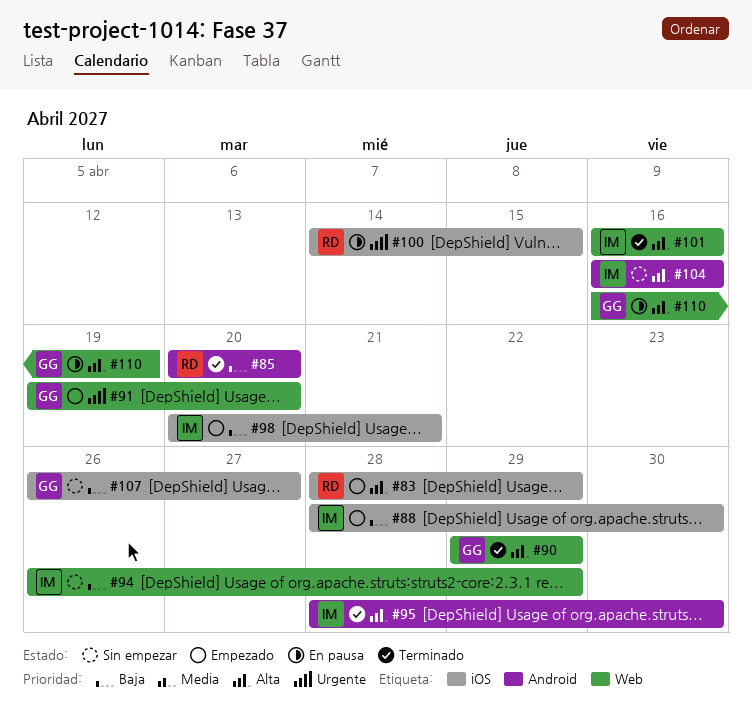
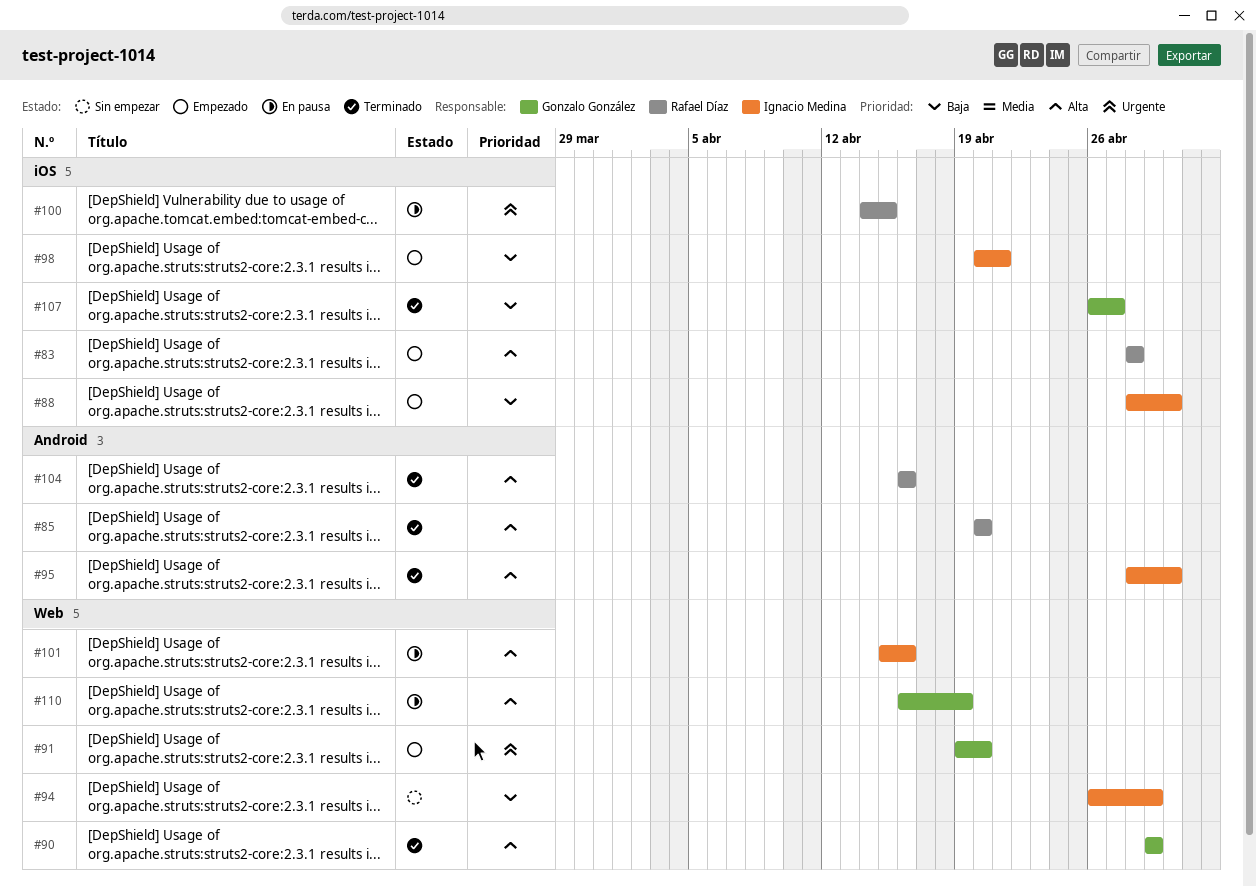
#83, due: Apr 29 -> Apr 28
#85, priority: Baja -> Alta
#101, status: Terminado -> En pausa
#101, start: Apr 16 -> Apr 15
#104, status: Sin empezar -> Terminado
#104, owner: Ignacio Medina -> Rafael Díaz
#107, status: Sin empezar -> Terminado

